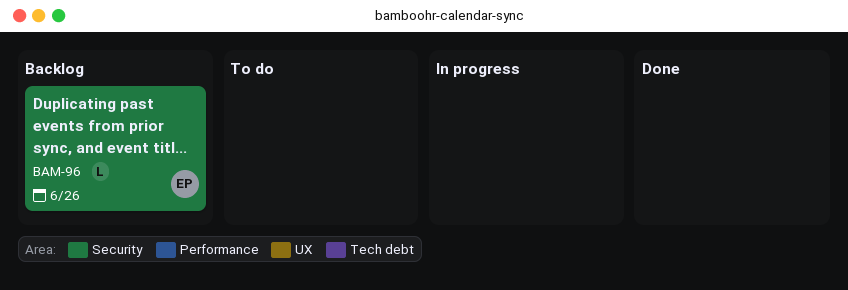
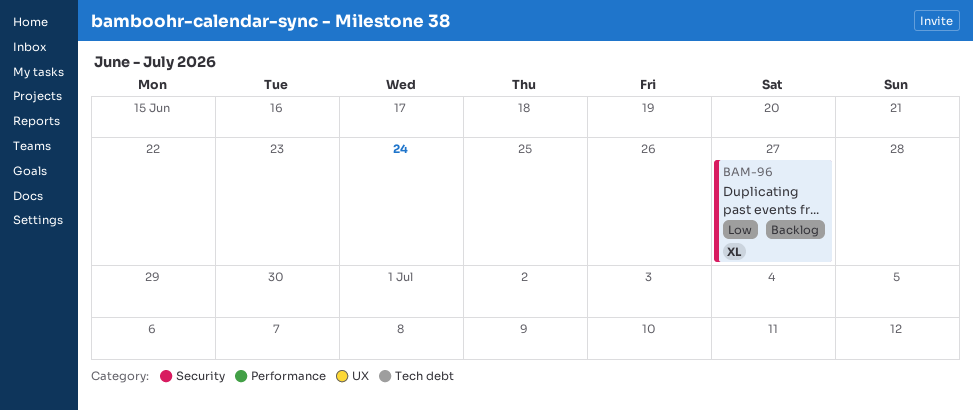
BAM-96, estimate: L -> XL
BAM-96, due: Jun 26 -> Jun 27

